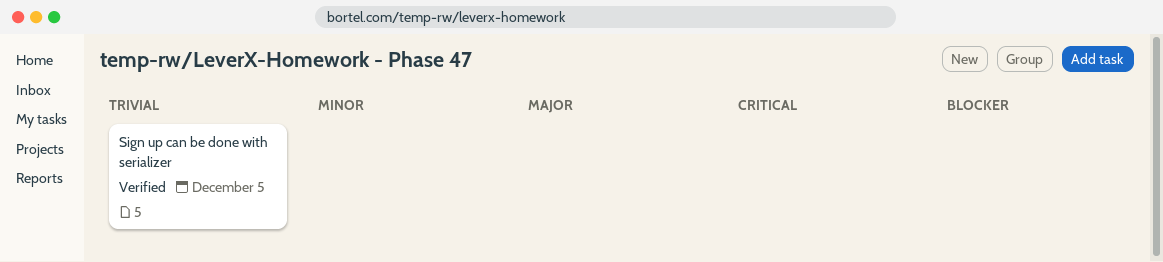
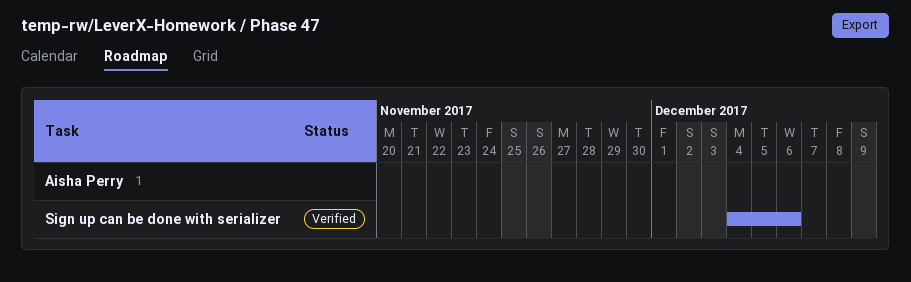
Sign up can be done with serializer, due: Dec 5 -> Dec 6

